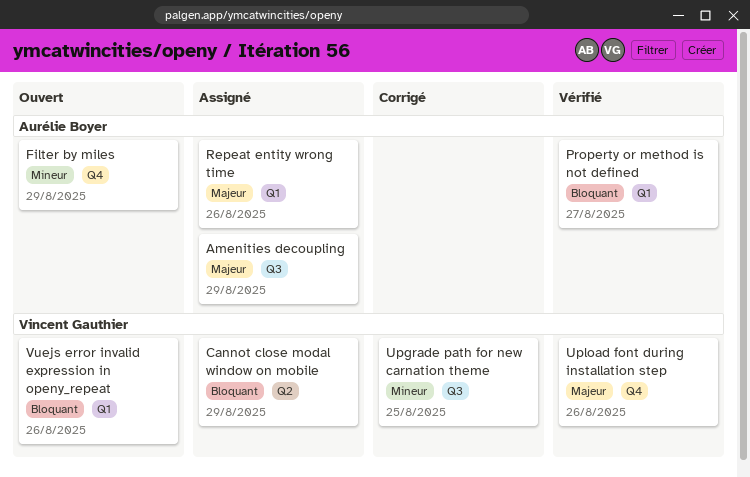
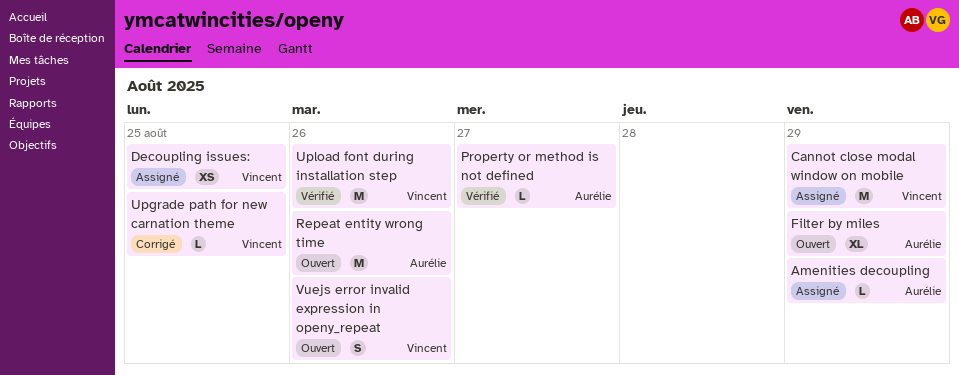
Decoupling issues:: none -> present
Repeat entity wrong time, status: Assigné -> Ouvert

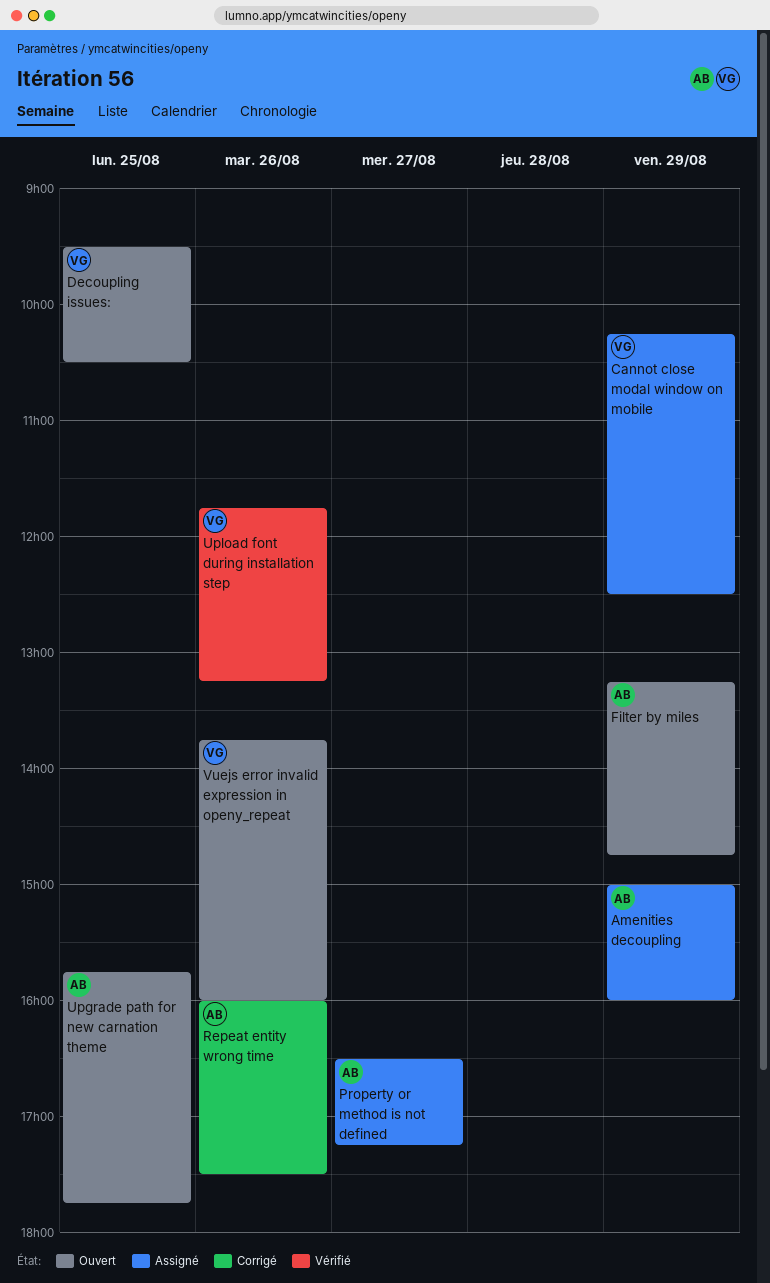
Decoupling issues:, status: Assigné -> Ouvert
Property or method is not defined, status: Vérifié -> Assigné
Repeat entity wrong time, status: Ouvert -> Corrigé
Upgrade path for new carnation theme, status: Corrigé -> Ouvert
Upgrade path for new carnation theme, owner: Vincent -> Aurélie

